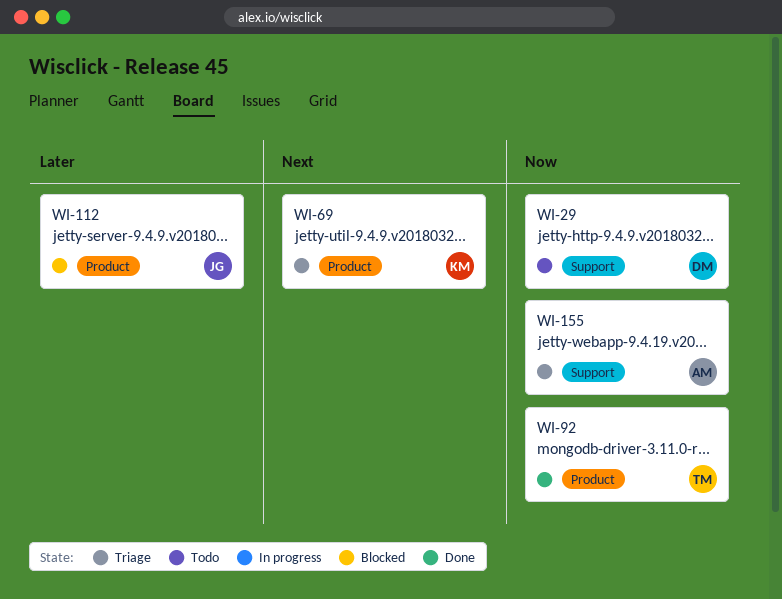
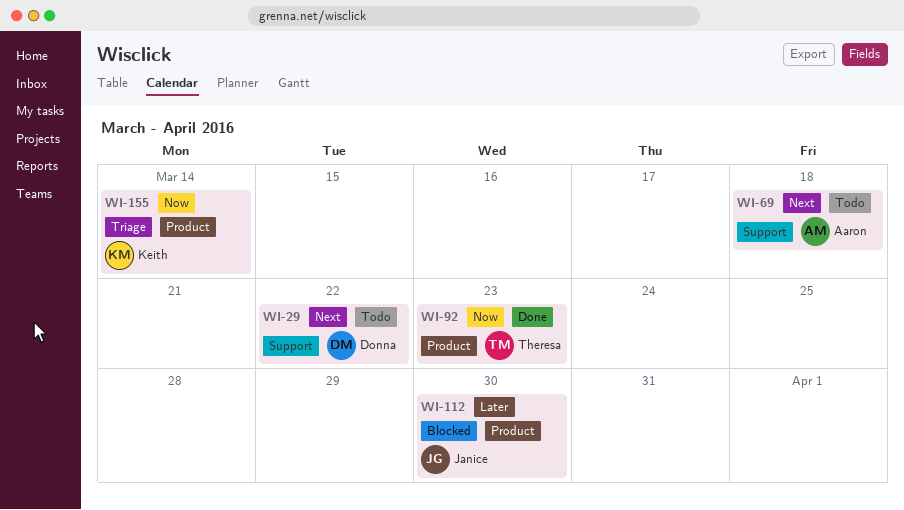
WI-29, priority: Now -> Next
WI-69, status: Triage -> Todo
WI-69, owner: Keith -> Aaron
WI-69, label: Product -> Support
WI-155, owner: Aaron -> Keith
WI-155, label: Support -> Product

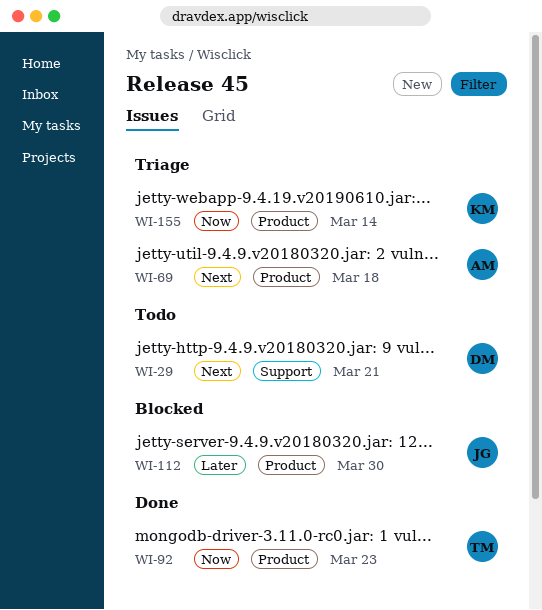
WI-29, due: Mar 22 -> Mar 21
WI-69, status: Todo -> Triage
WI-69, label: Support -> Product

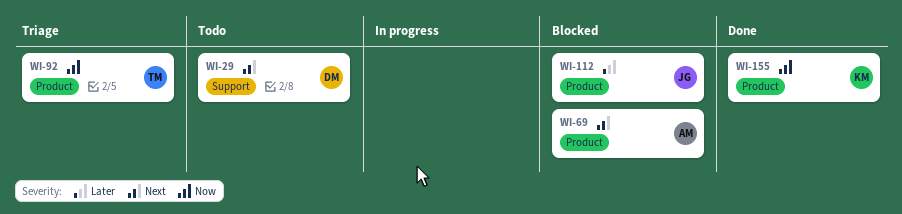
WI-69, status: Triage -> Blocked
WI-92, status: Done -> Triage
WI-155, status: Triage -> Done

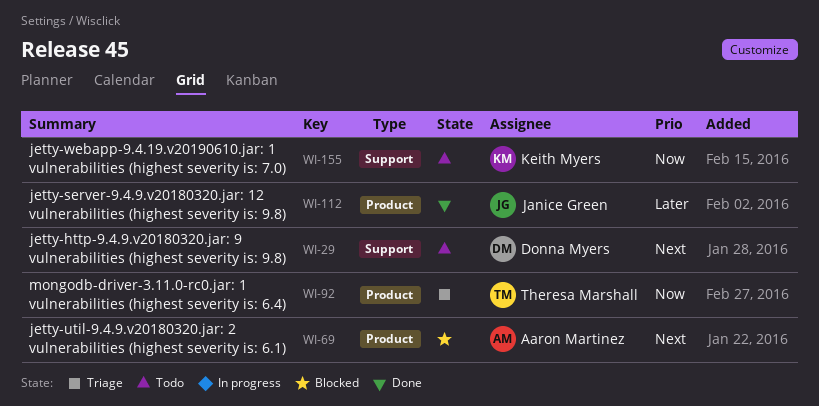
WI-112, status: Blocked -> Done
WI-155, status: Done -> Todo
WI-155, label: Product -> Support

